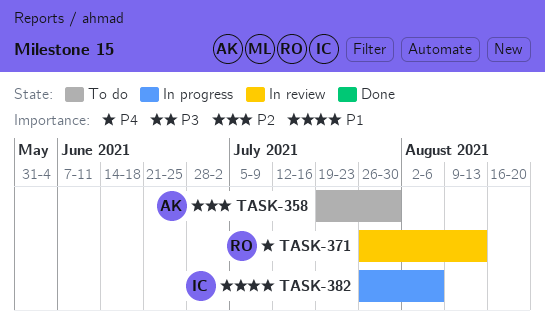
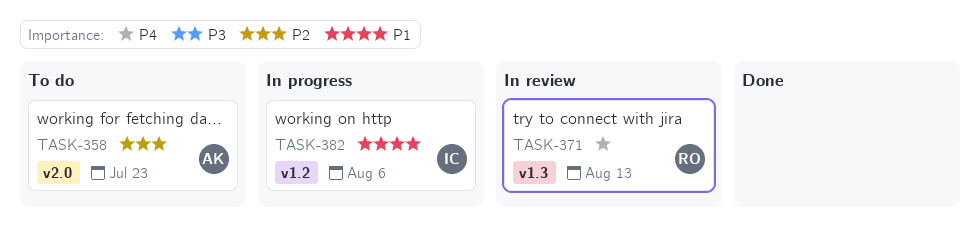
TASK-358, due: Jul 30 -> Jul 23

